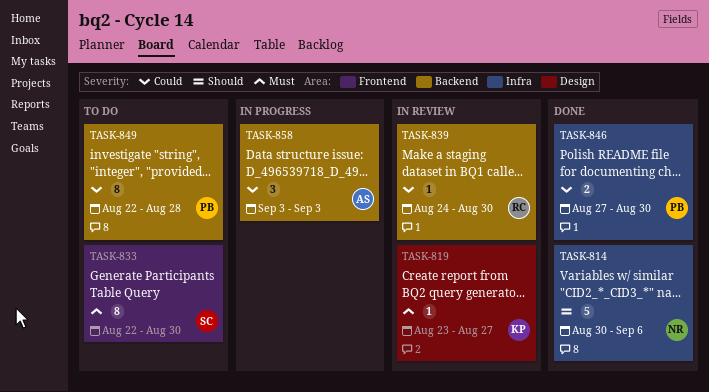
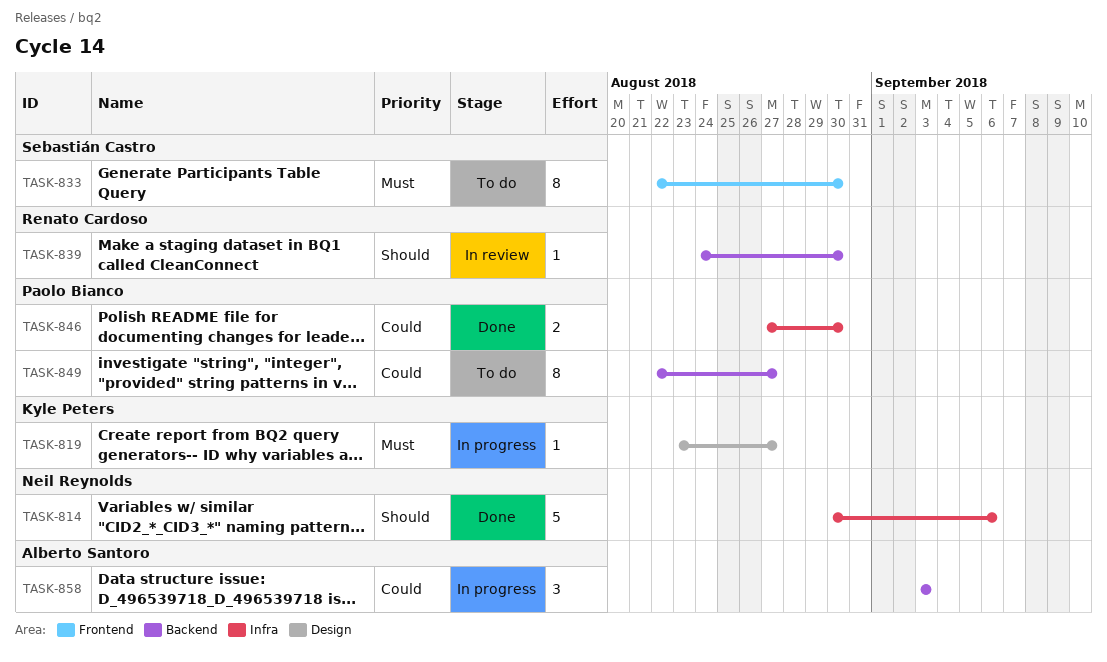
TASK-819, status: In review -> In progress
TASK-839, priority: Could -> Should
TASK-849, due: Aug 28 -> Aug 27

